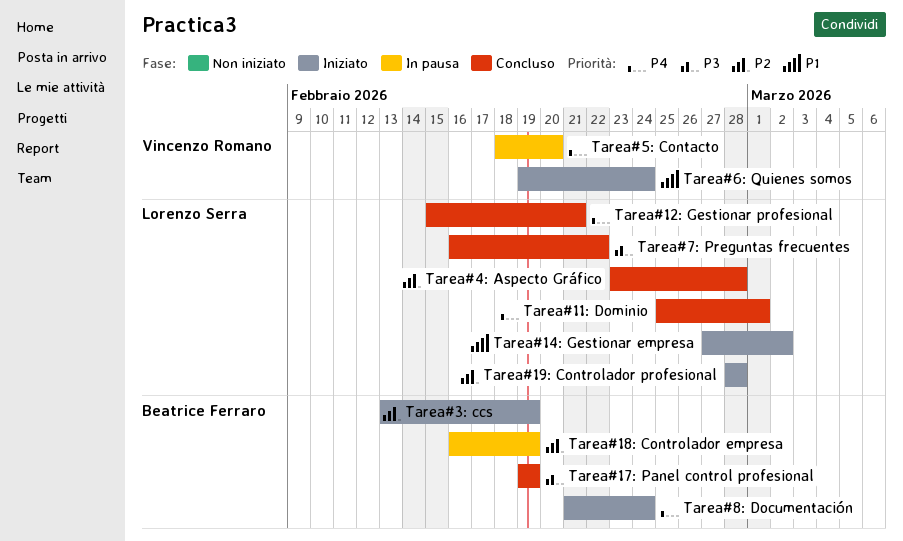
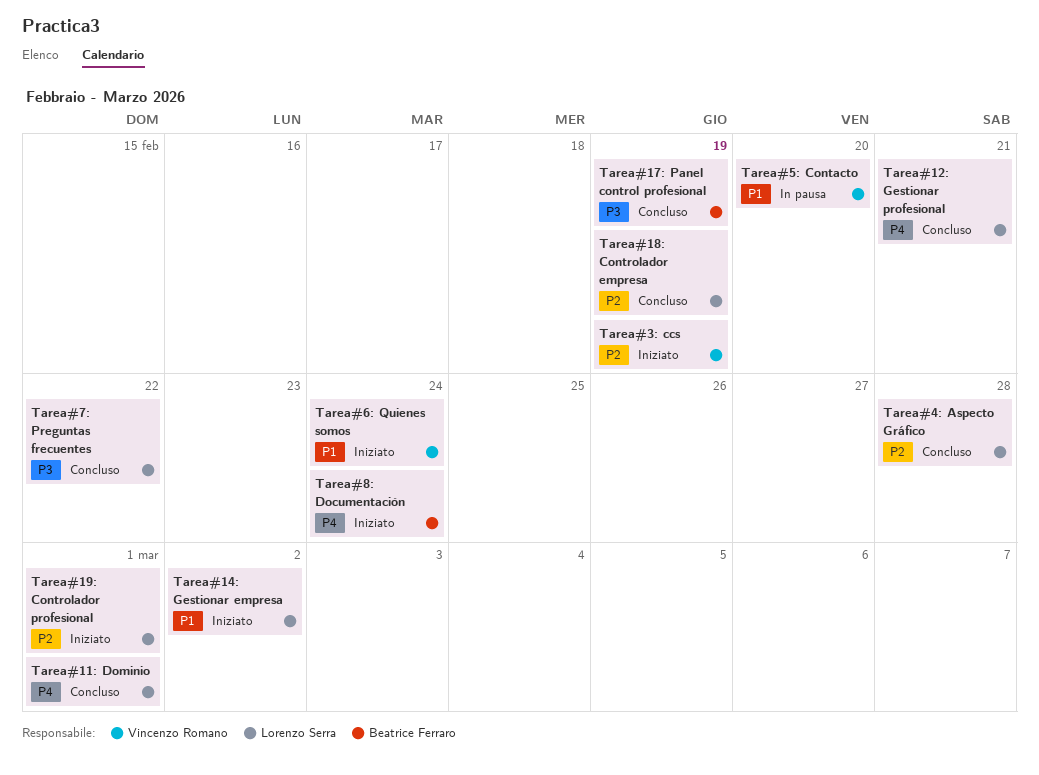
Tarea#18: Controlador empresa, status: In pausa -> Concluso
Tarea#18: Controlador empresa, owner: Beatrice Ferraro -> Lorenzo Serra
Tarea#19: Controlador profesional, due: Feb 28 -> Mar 1
Tarea#3: ccs, owner: Beatrice Ferraro -> Vincenzo Romano
Tarea#5: Contacto, priority: P4 -> P1

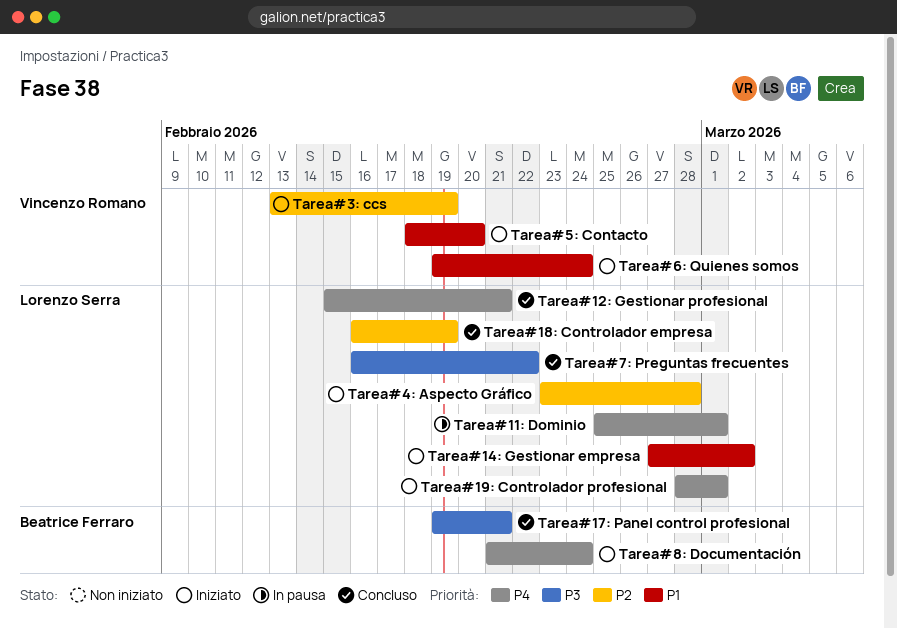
Tarea#11: Dominio, status: Concluso -> In pausa
Tarea#17: Panel control profesional, due: Feb 19 -> Feb 21
Tarea#19: Controlador profesional, priority: P2 -> P4
Tarea#4: Aspecto Gráfico, status: Concluso -> Iniziato
Tarea#5: Contacto, status: In pausa -> Iniziato

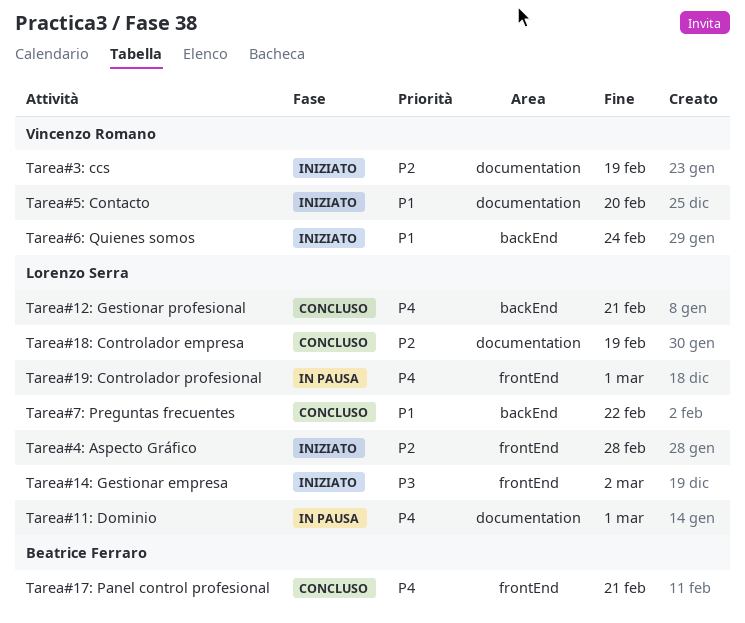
Tarea#14: Gestionar empresa, priority: P1 -> P3
Tarea#17: Panel control profesional, priority: P3 -> P4
Tarea#19: Controlador profesional, status: Iniziato -> In pausa
Tarea#7: Preguntas frecuentes, priority: P3 -> P1
Tarea#8: Documentación: present -> none

